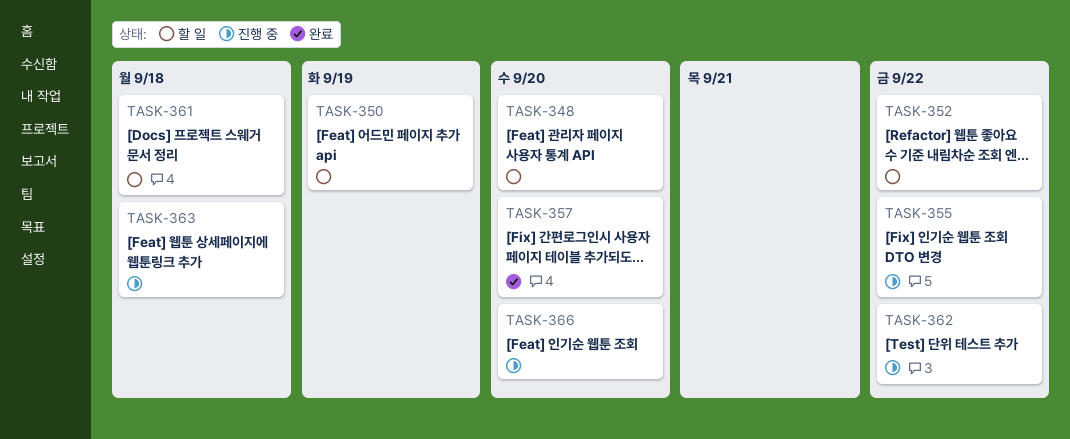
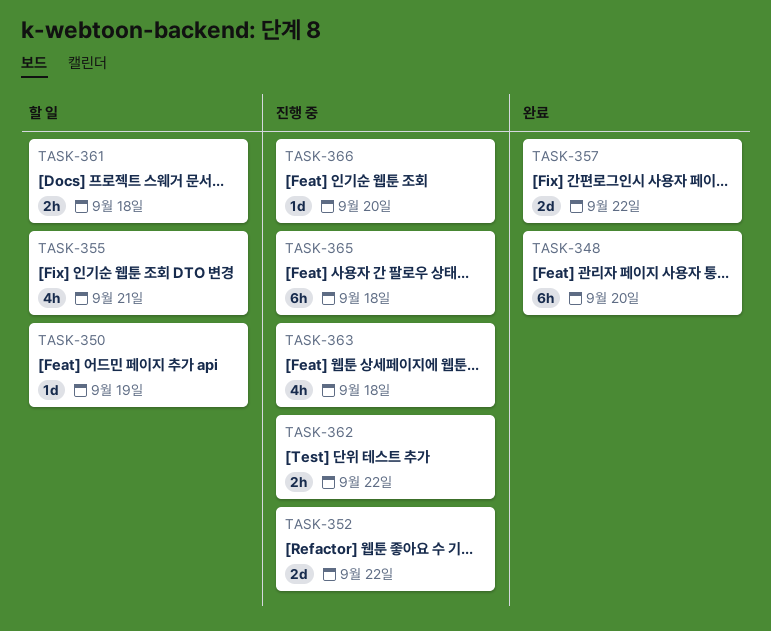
TASK-348, status: 할 일 -> 완료
TASK-352, status: 할 일 -> 진행 중
TASK-355, status: 진행 중 -> 할 일
TASK-355, due: Sep 22 -> Sep 21
TASK-357, due: Sep 20 -> Sep 22
TASK-365: none -> present

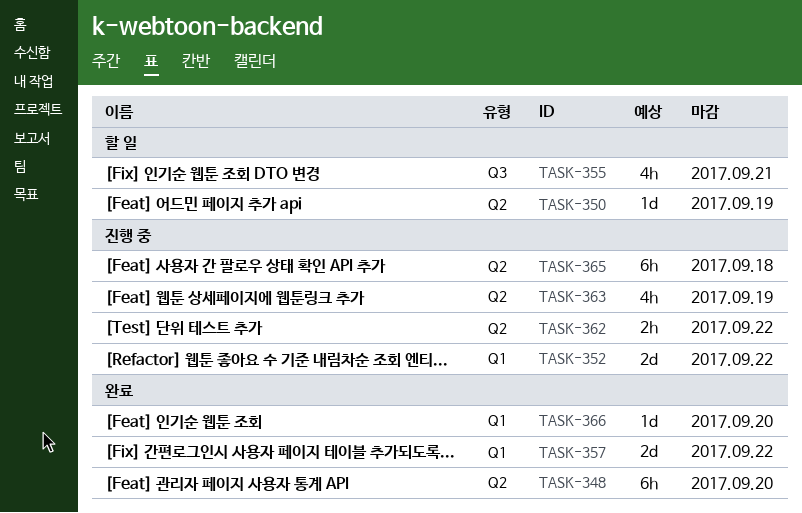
TASK-361: present -> none
TASK-363, due: Sep 18 -> Sep 19
TASK-366, status: 진행 중 -> 완료

